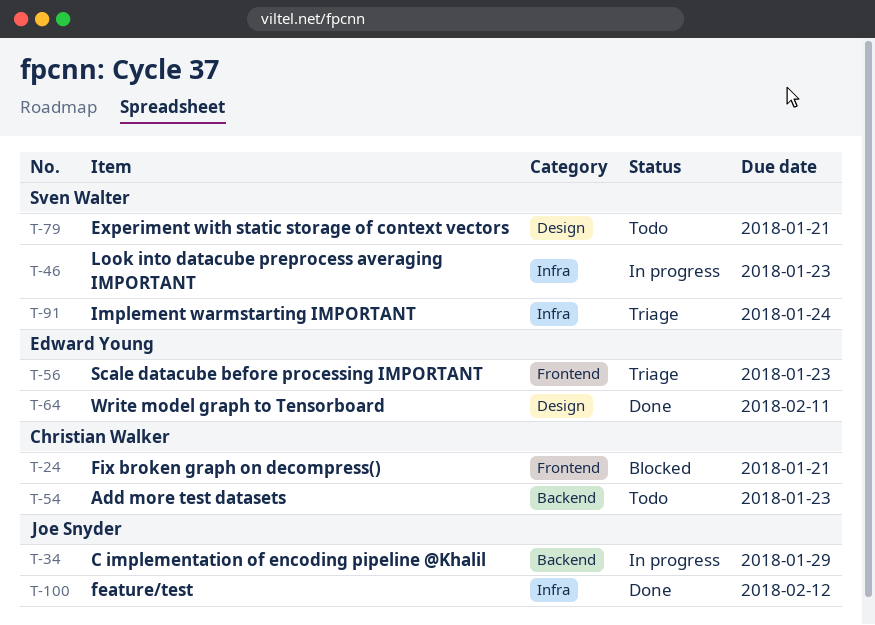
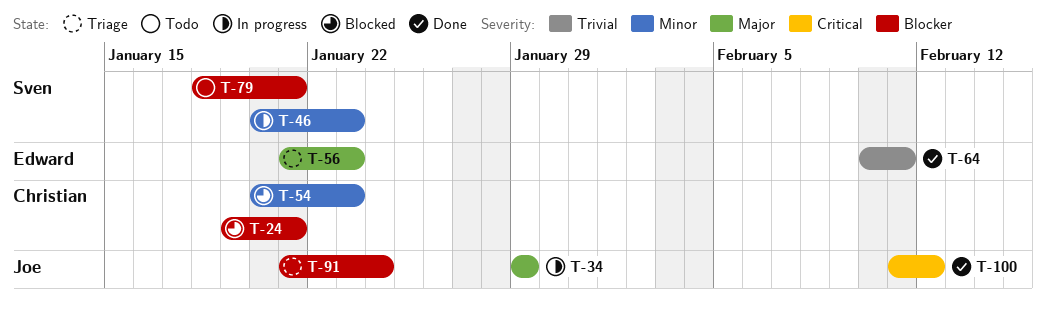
T-54, status: Todo -> Blocked
T-91, owner: Sven Walter -> Joe Snyder

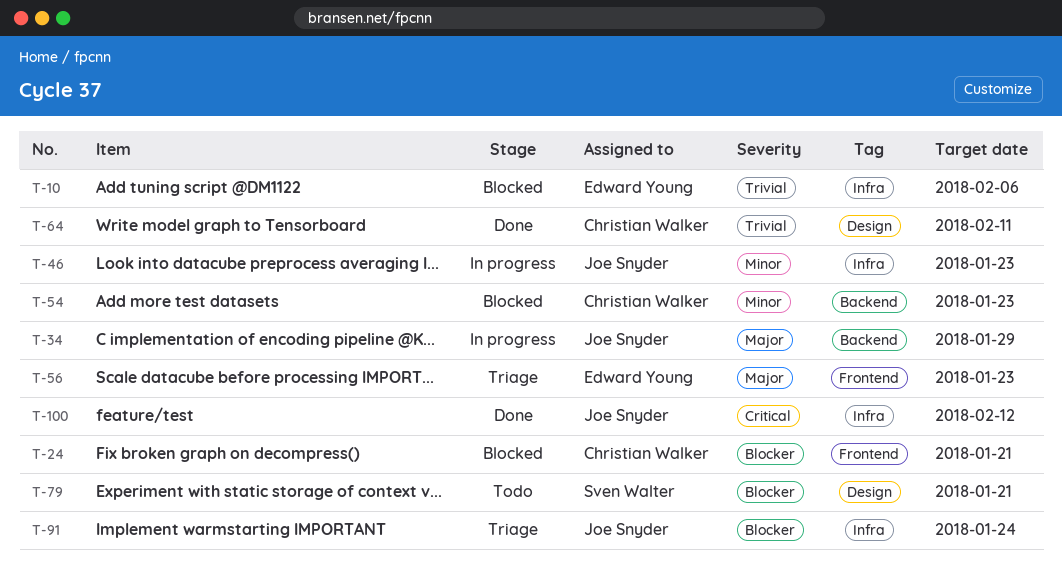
T-10: none -> present
T-46, owner: Sven Walter -> Joe Snyder
T-64, owner: Edward Young -> Christian Walker

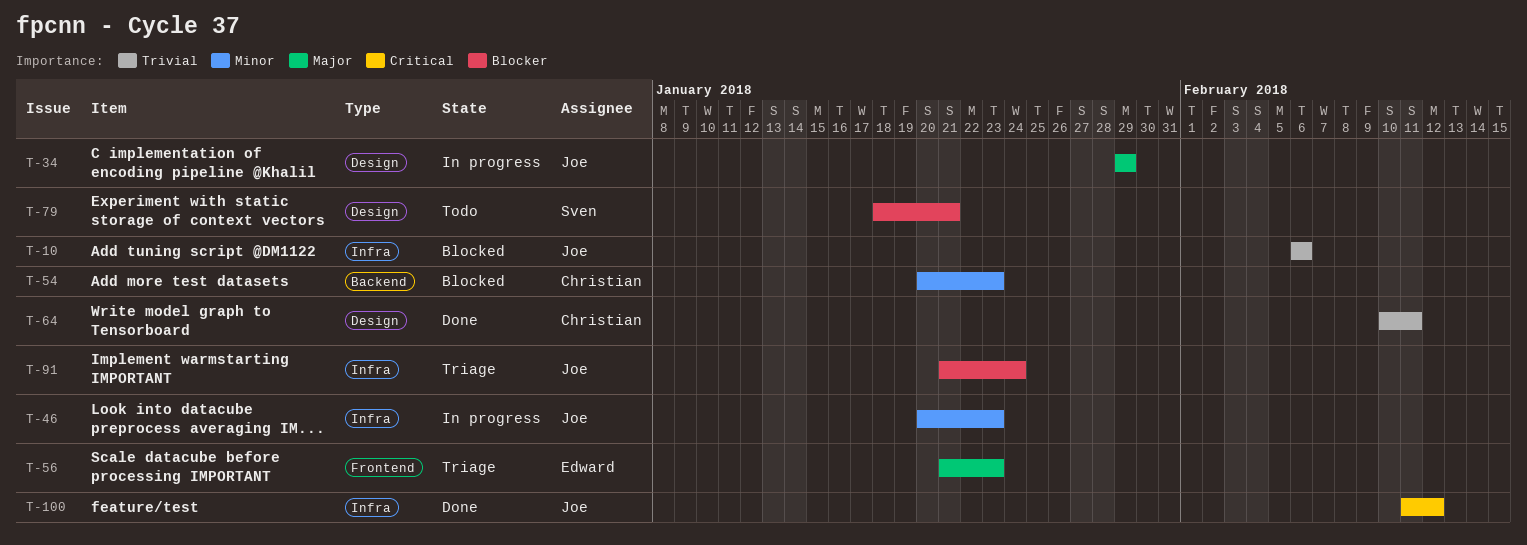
T-10, owner: Edward Young -> Joe Snyder
T-24: present -> none
T-34, label: Backend -> Design

